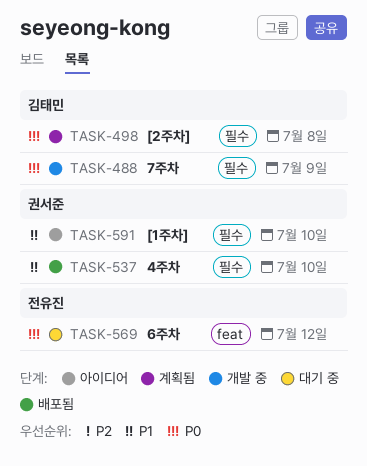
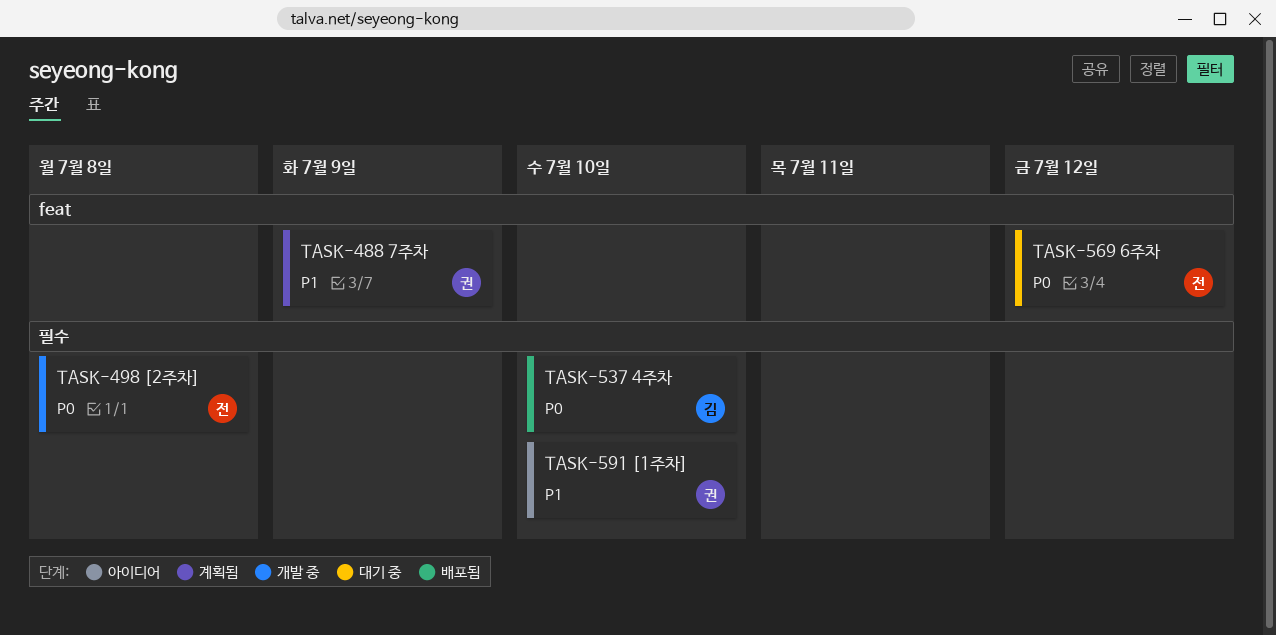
TASK-488, status: 개발 중 -> 계획됨
TASK-488, owner: 김태민 -> 권서준
TASK-488, priority: P0 -> P1
TASK-488, label: 필수 -> feat
TASK-498, status: 계획됨 -> 개발 중
TASK-498, owner: 김태민 -> 전유진
TASK-537, owner: 권서준 -> 김태민
TASK-537, priority: P1 -> P0

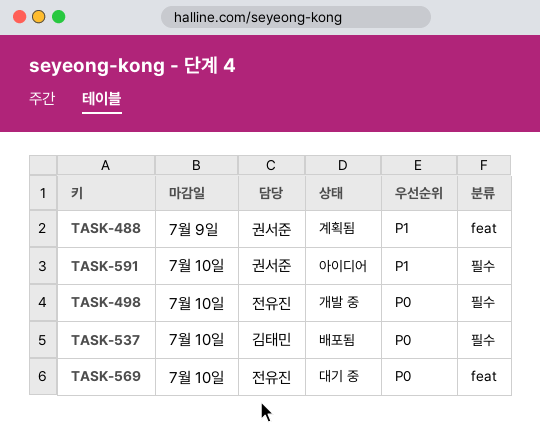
TASK-498, due: Jul 8 -> Jul 10
TASK-569, due: Jul 12 -> Jul 10

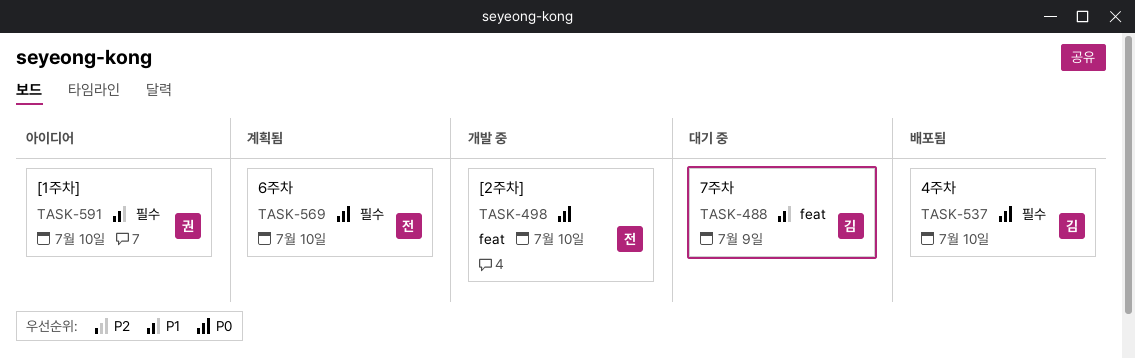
TASK-488, status: 계획됨 -> 대기 중
TASK-488, owner: 권서준 -> 김태민
TASK-498, label: 필수 -> feat
TASK-569, status: 대기 중 -> 계획됨
TASK-569, label: feat -> 필수

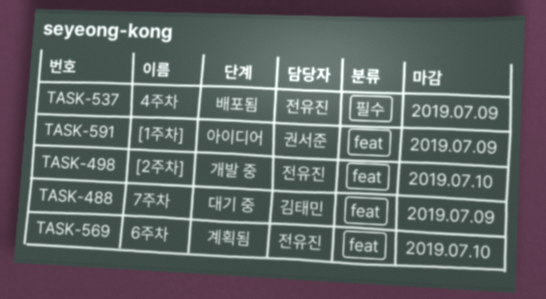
TASK-537, owner: 김태민 -> 전유진
TASK-537, due: Jul 10 -> Jul 9
TASK-569, label: 필수 -> feat
TASK-591, label: 필수 -> feat
TASK-591, due: Jul 10 -> Jul 9

